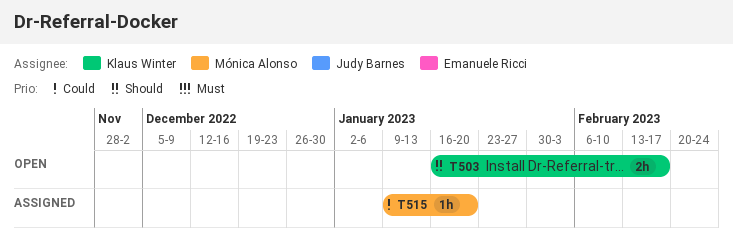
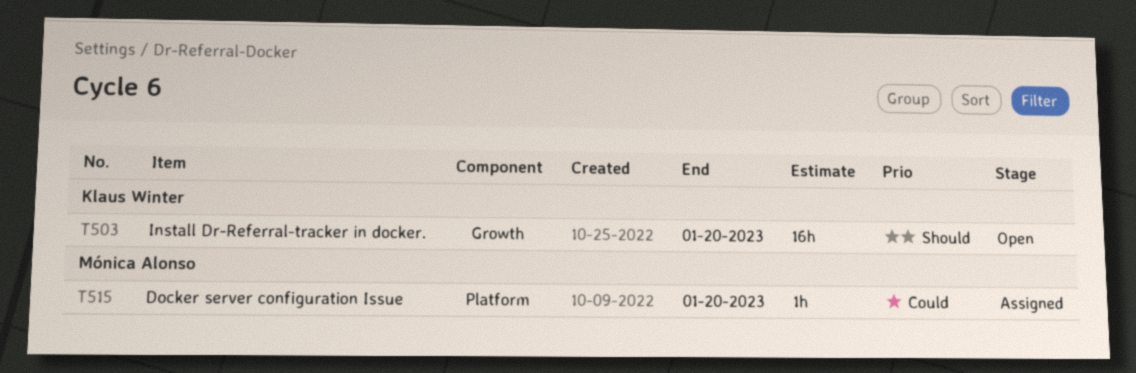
T503, estimate: 2h -> 16h
T503, due: Feb 17 -> Jan 20

